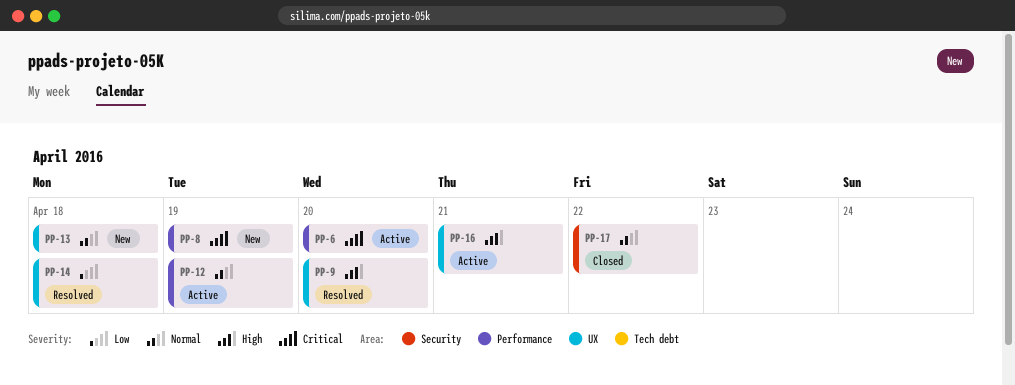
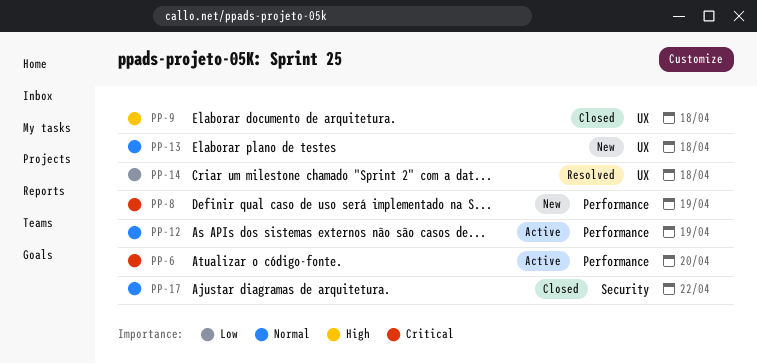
PP-9, status: Resolved -> Closed
PP-9, due: Apr 20 -> Apr 18
PP-16: present -> none

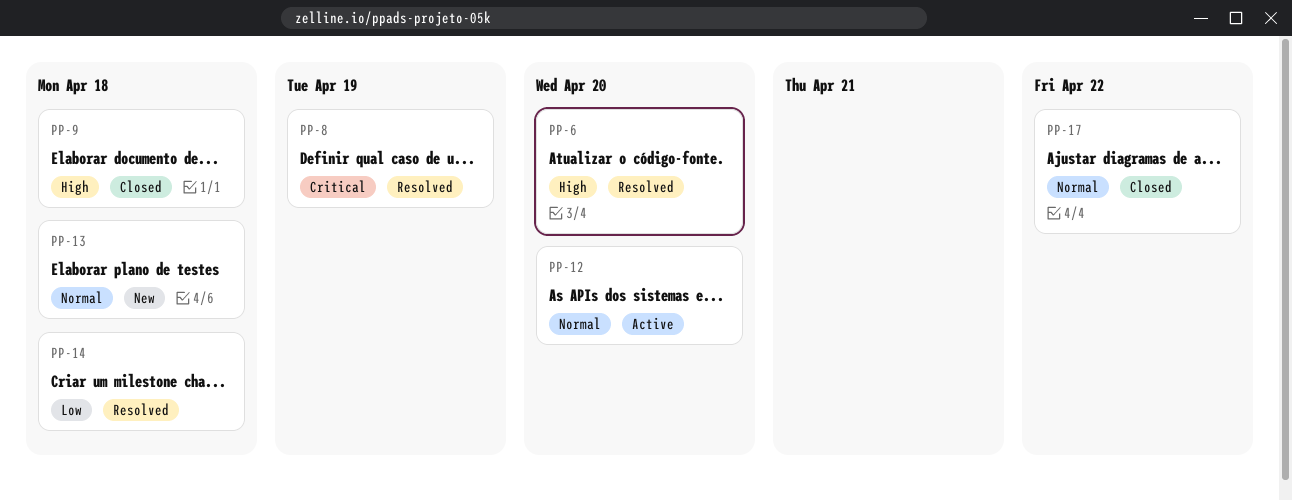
PP-6, status: Active -> Resolved
PP-6, priority: Critical -> High
PP-8, status: New -> Resolved
PP-12, due: Apr 19 -> Apr 20

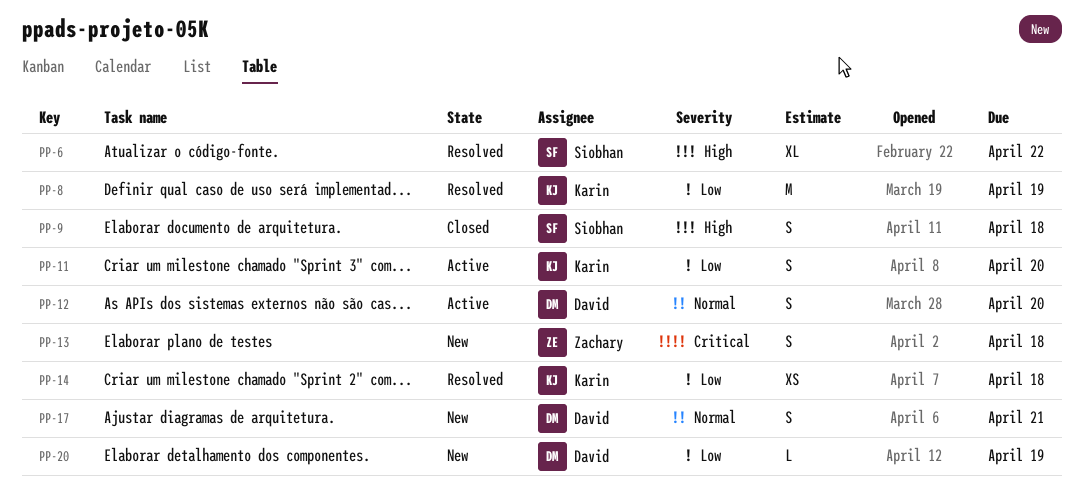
PP-6, due: Apr 20 -> Apr 22
PP-8, priority: Critical -> Low
PP-11: none -> present
PP-13, priority: Normal -> Critical
PP-17, status: Closed -> New
PP-17, due: Apr 22 -> Apr 21
PP-20: none -> present

